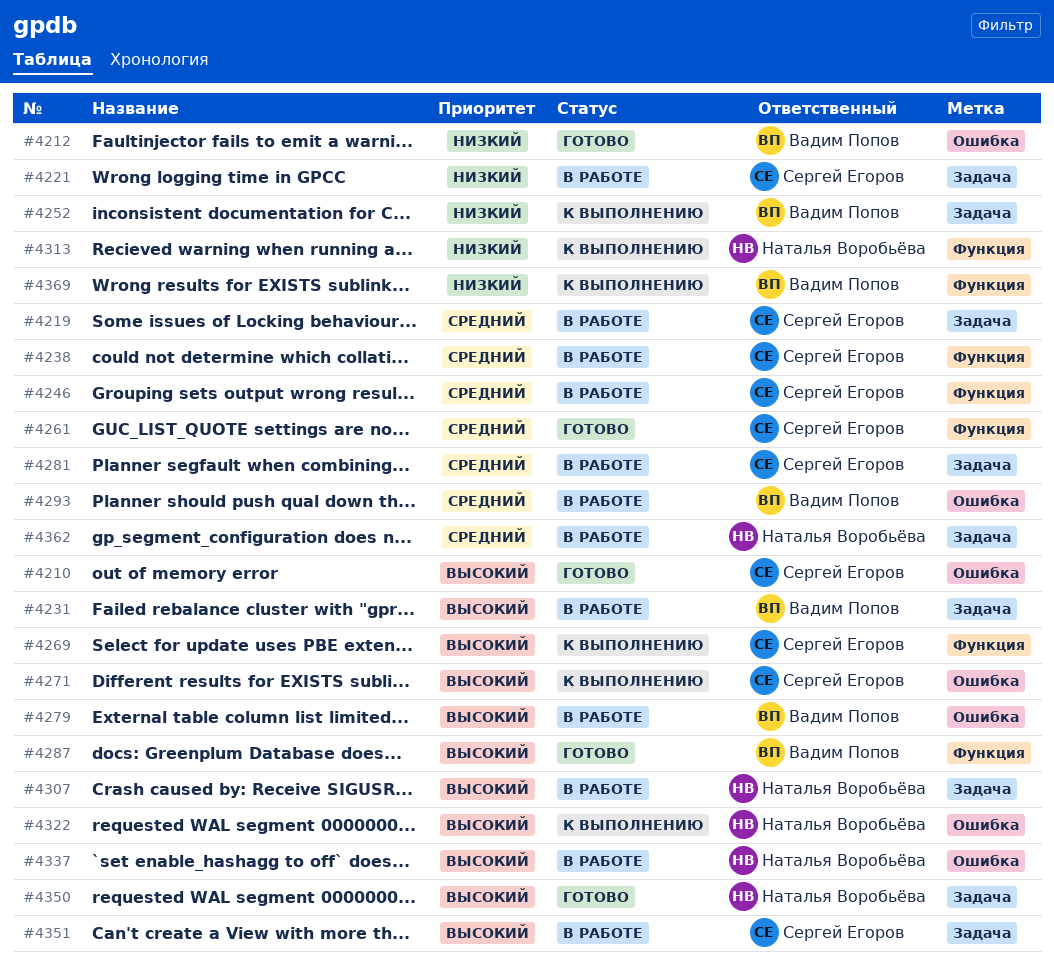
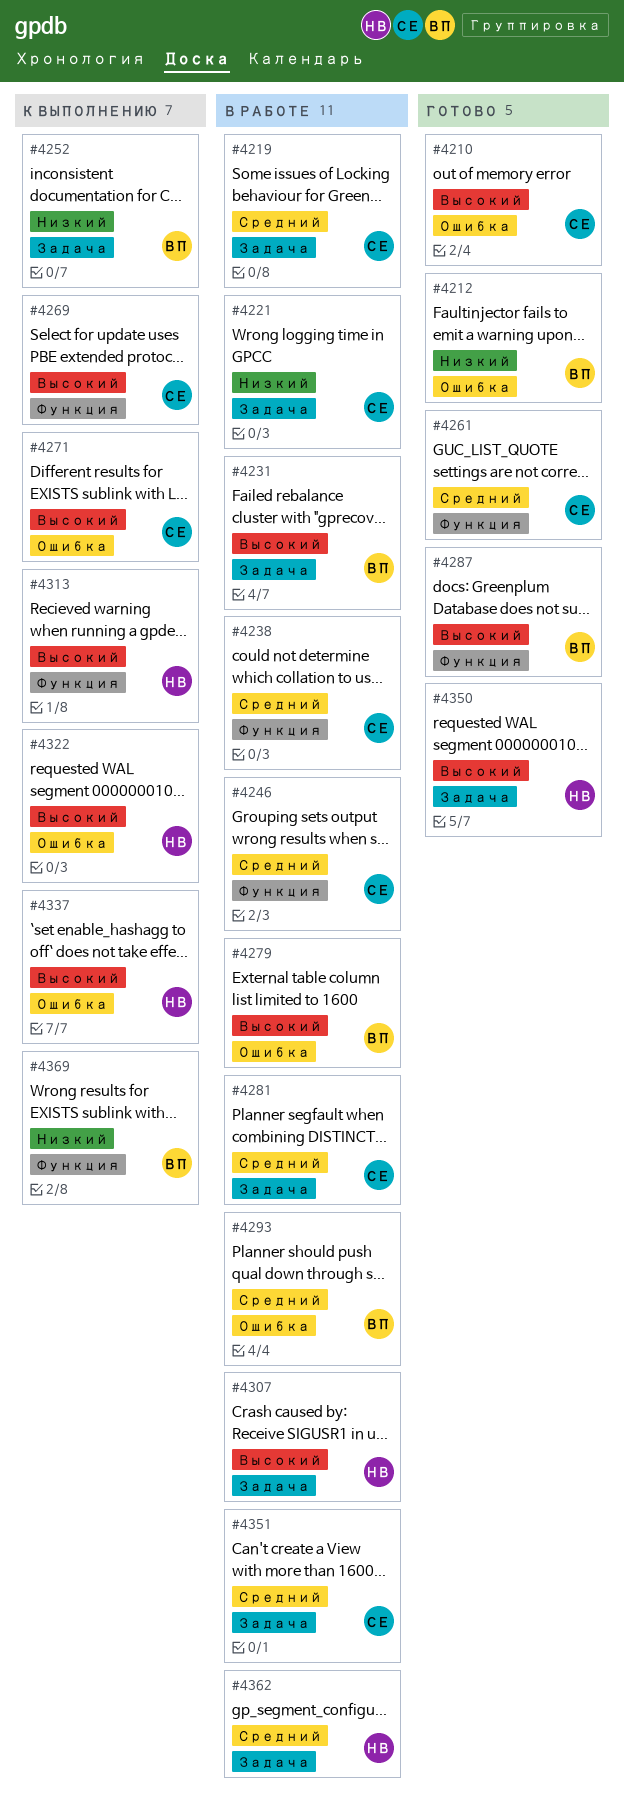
#4313, priority: Низкий -> Высокий
#4337, status: В работе -> К выполнению
#4351, priority: Высокий -> Средний

